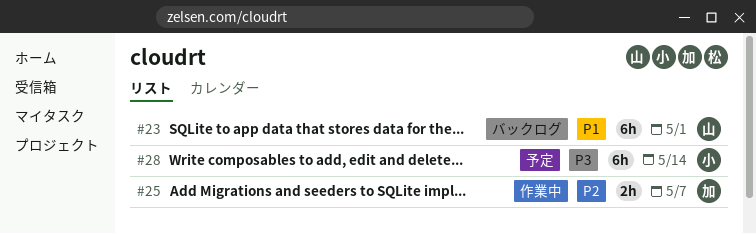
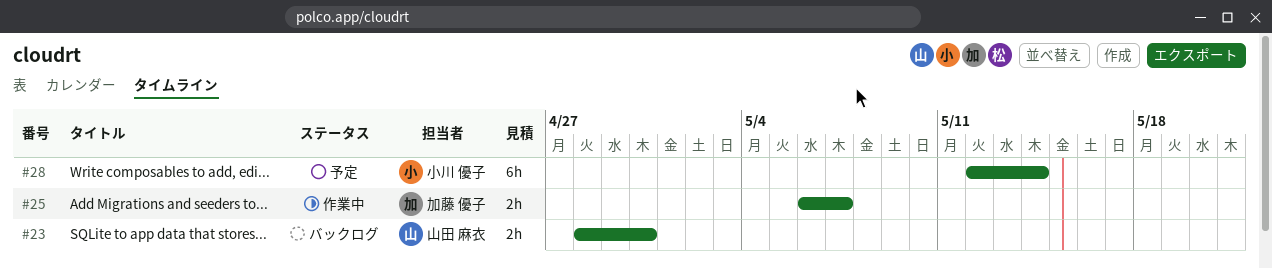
#23, estimate: 6h -> 2h
#23, due: May 1 -> Apr 30

